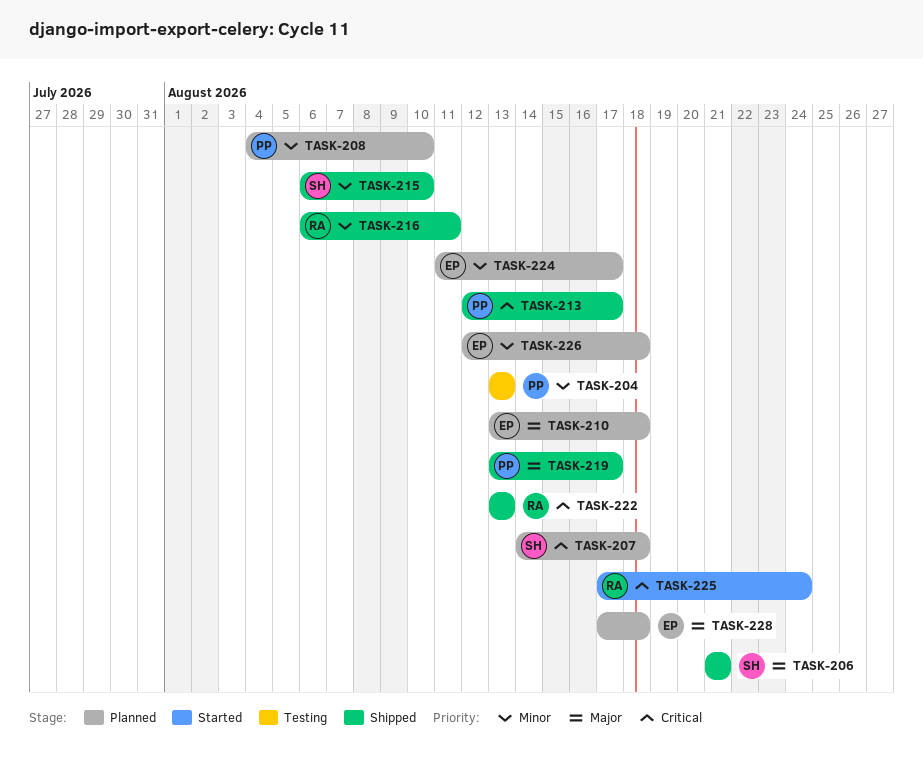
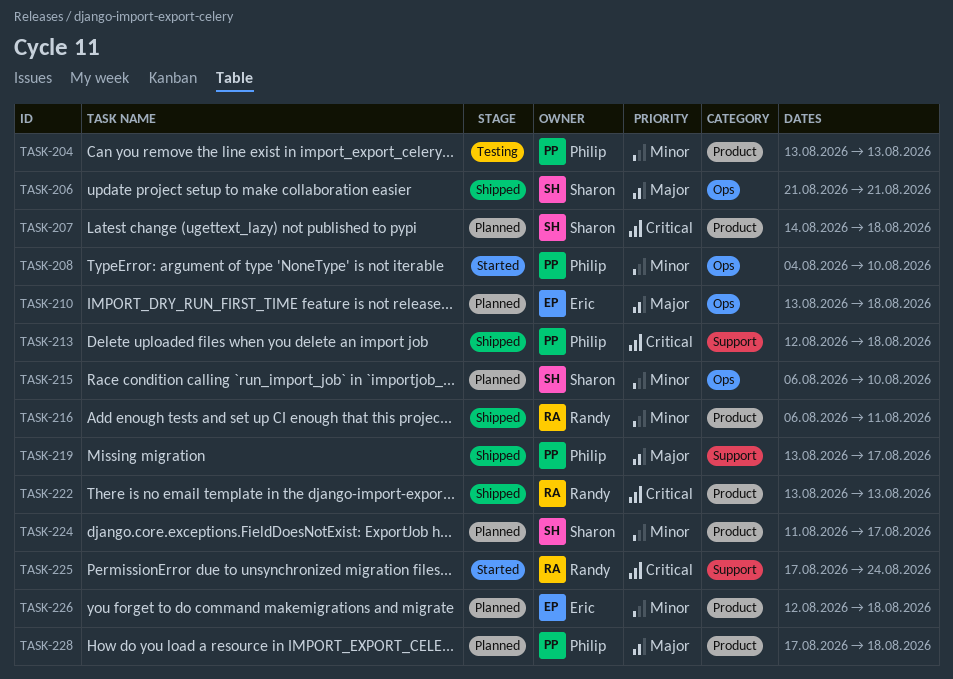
TASK-208, status: Planned -> Started
TASK-213, due: Aug 17 -> Aug 18
TASK-215, status: Shipped -> Planned
TASK-224, owner: Eric -> Sharon
TASK-228, owner: Eric -> Philip

